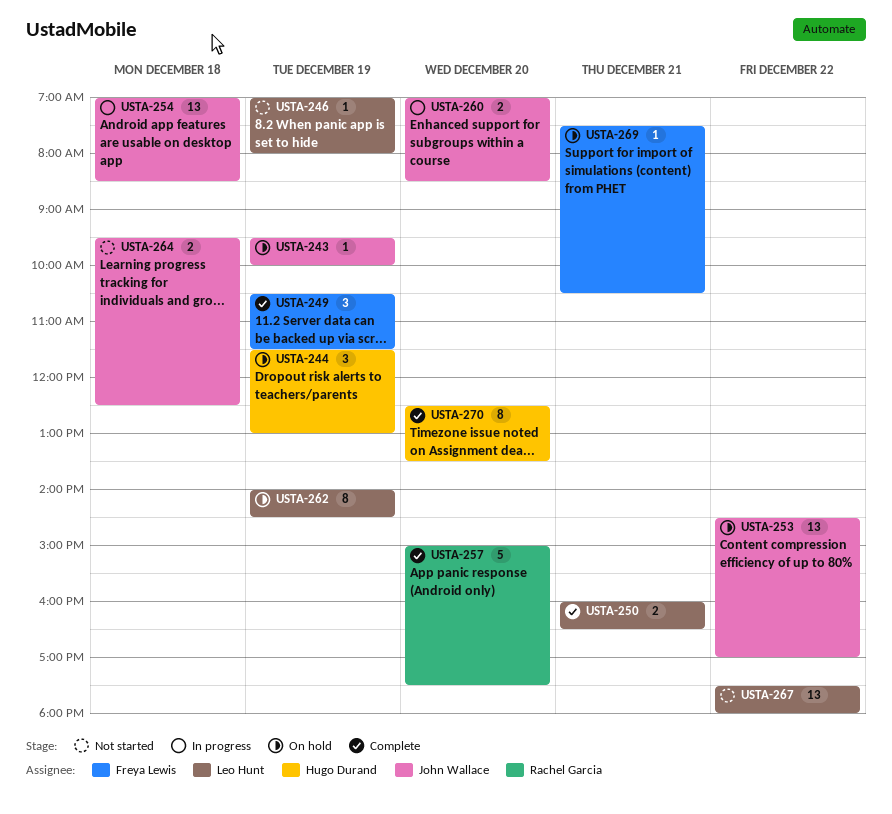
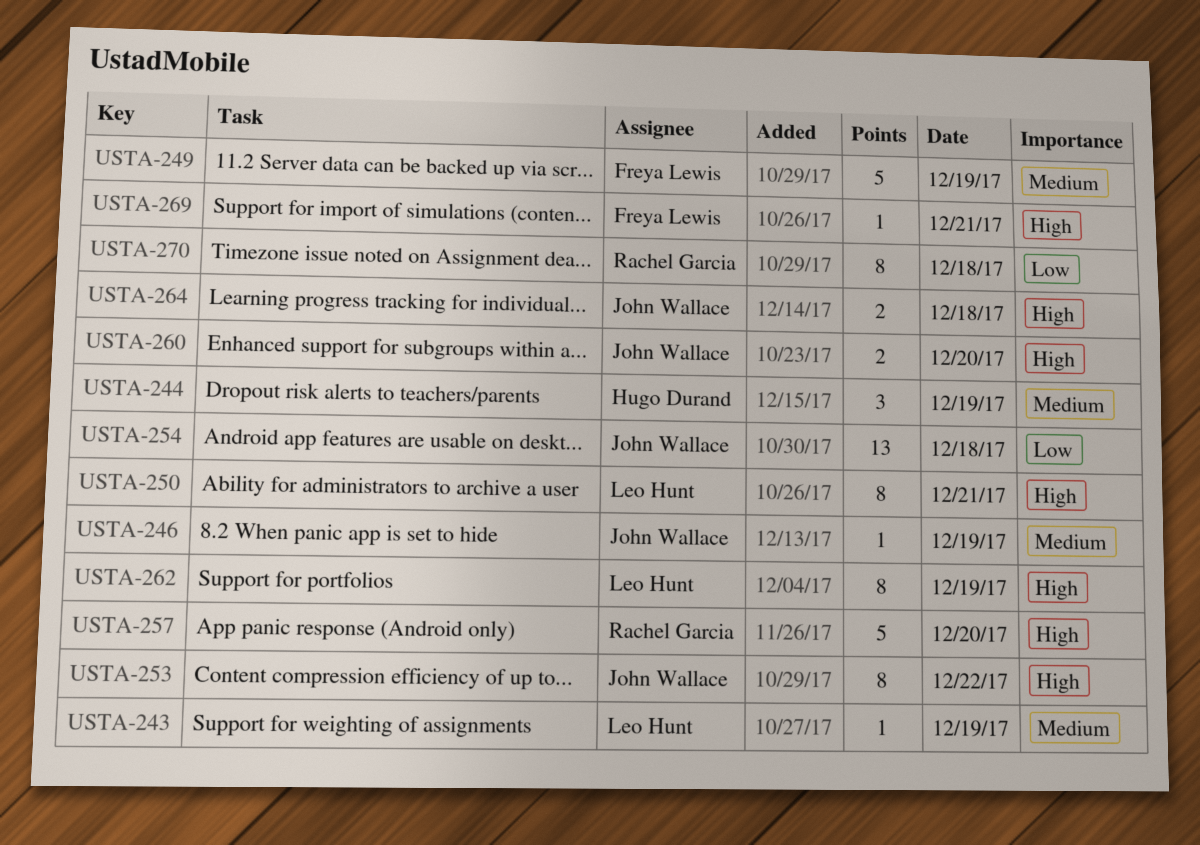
USTA-243, owner: John Wallace -> Leo Hunt
USTA-246, owner: Leo Hunt -> John Wallace
USTA-249, estimate: 3 -> 5
USTA-250, estimate: 2 -> 8
USTA-253, estimate: 13 -> 8
USTA-267: present -> none
USTA-270, owner: Hugo Durand -> Rachel Garcia
USTA-270, day: Dec 20 -> Dec 18

